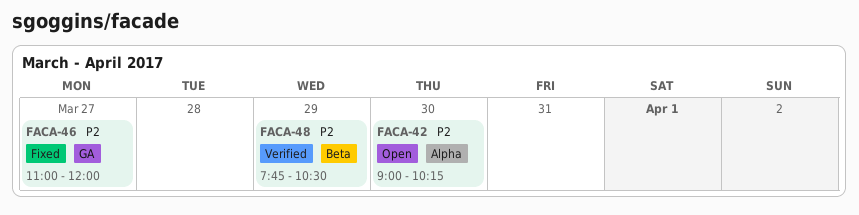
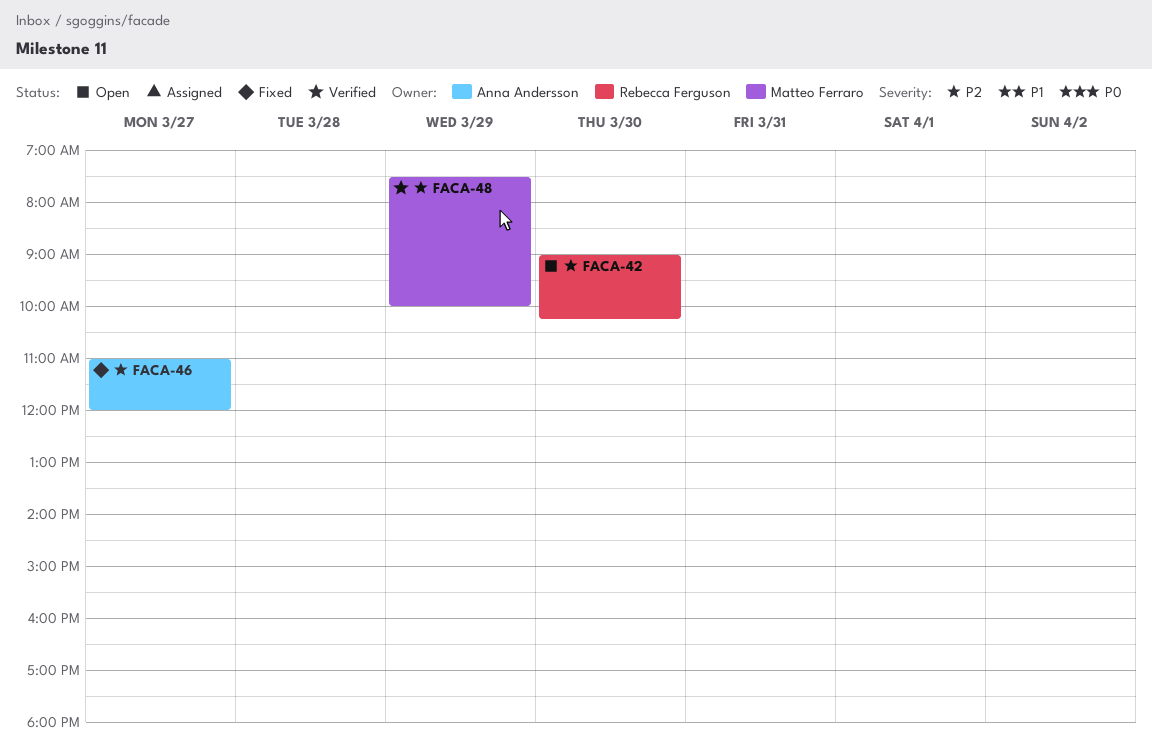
FACA-48, begins: 07:45 -> 07:30
FACA-48, ends: 10:30 -> 10:00

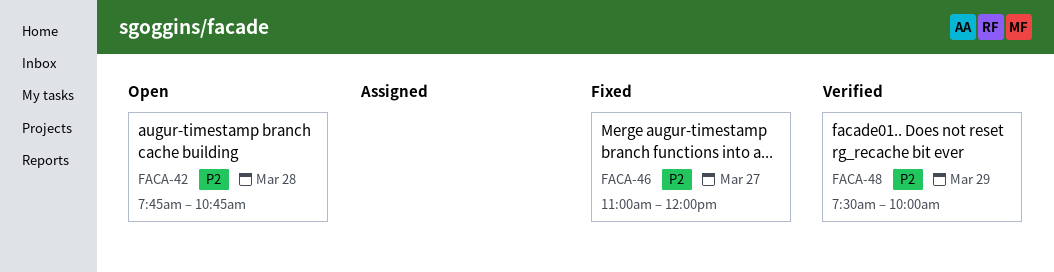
FACA-42, day: Mar 30 -> Mar 28
FACA-42, begins: 09:00 -> 07:45
FACA-42, ends: 10:15 -> 10:45

